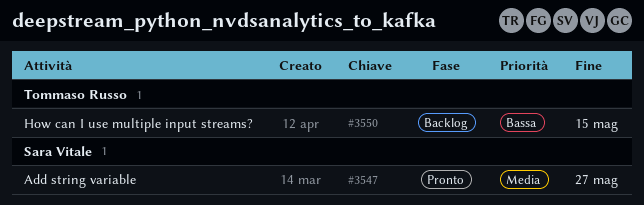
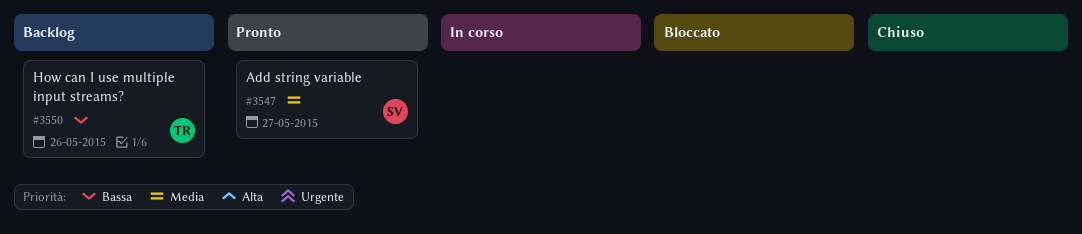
#3550, due: May 15 -> May 26

